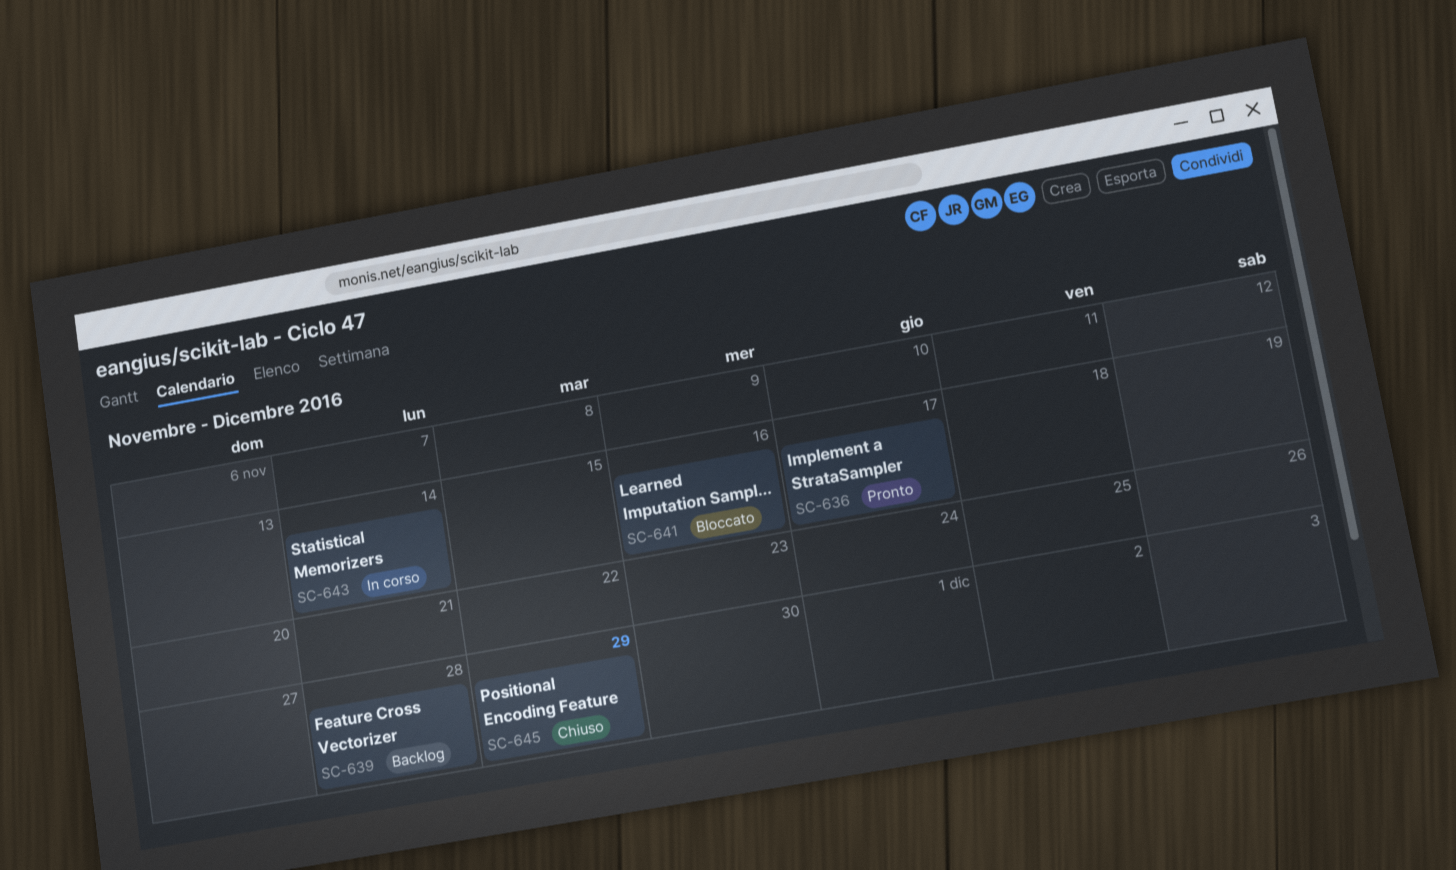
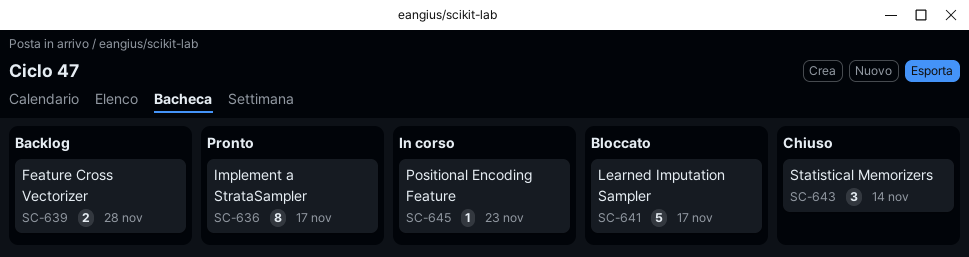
SC-641, due: Nov 16 -> Nov 17
SC-643, status: In corso -> Chiuso
SC-645, status: Chiuso -> In corso
SC-645, due: Nov 29 -> Nov 23

